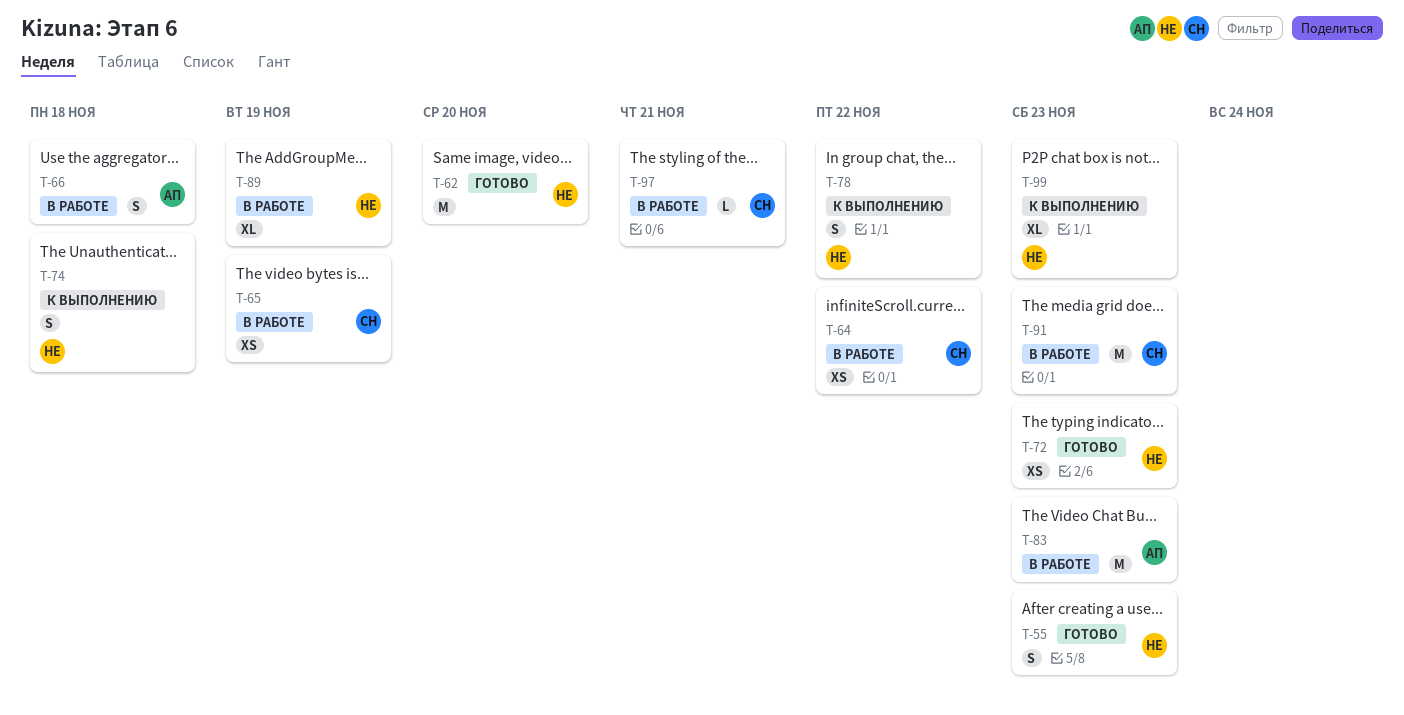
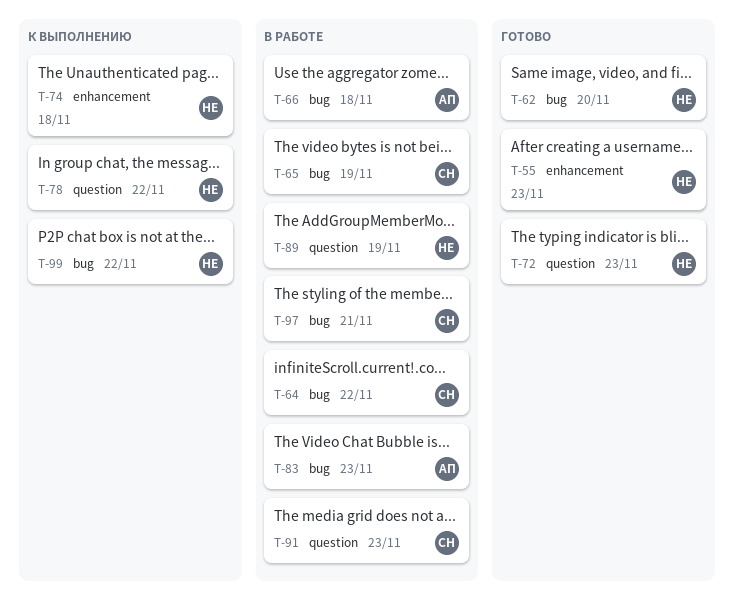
T-99, due: Nov 23 -> Nov 22

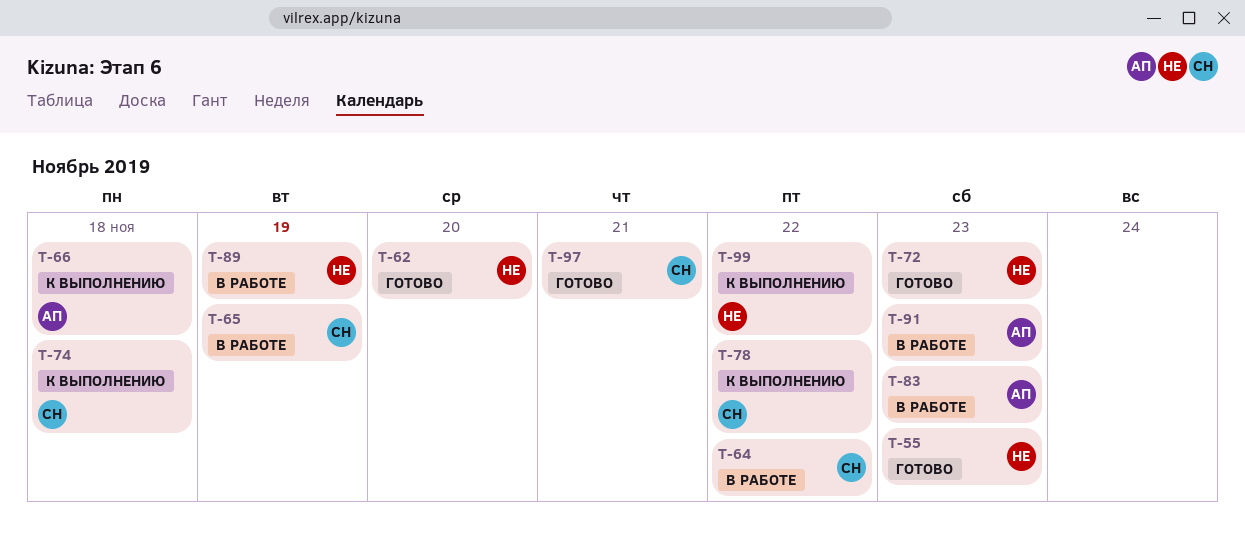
T-66, status: В работе -> К выполнению
T-74, owner: НЕ -> СН
T-78, owner: НЕ -> СН
T-91, owner: СН -> АП
T-97, status: В работе -> Готово

